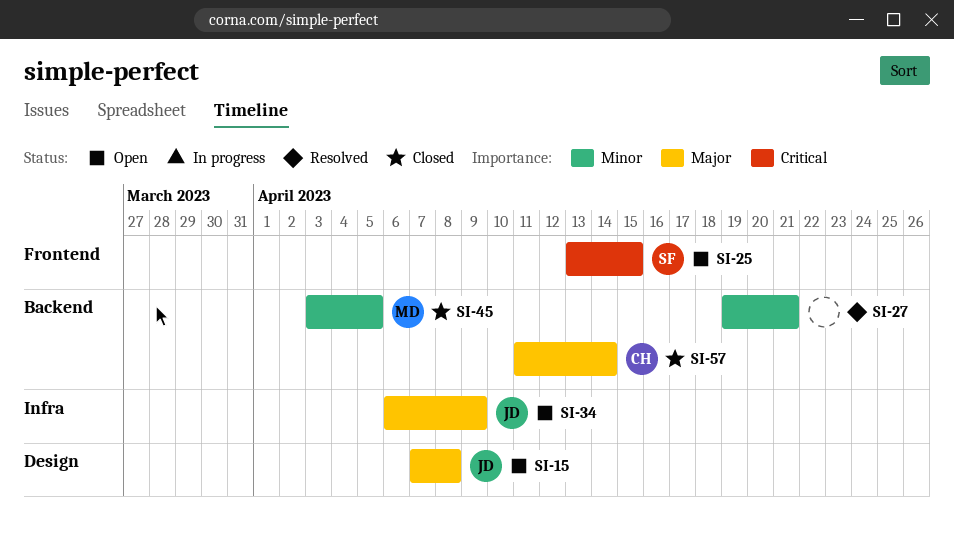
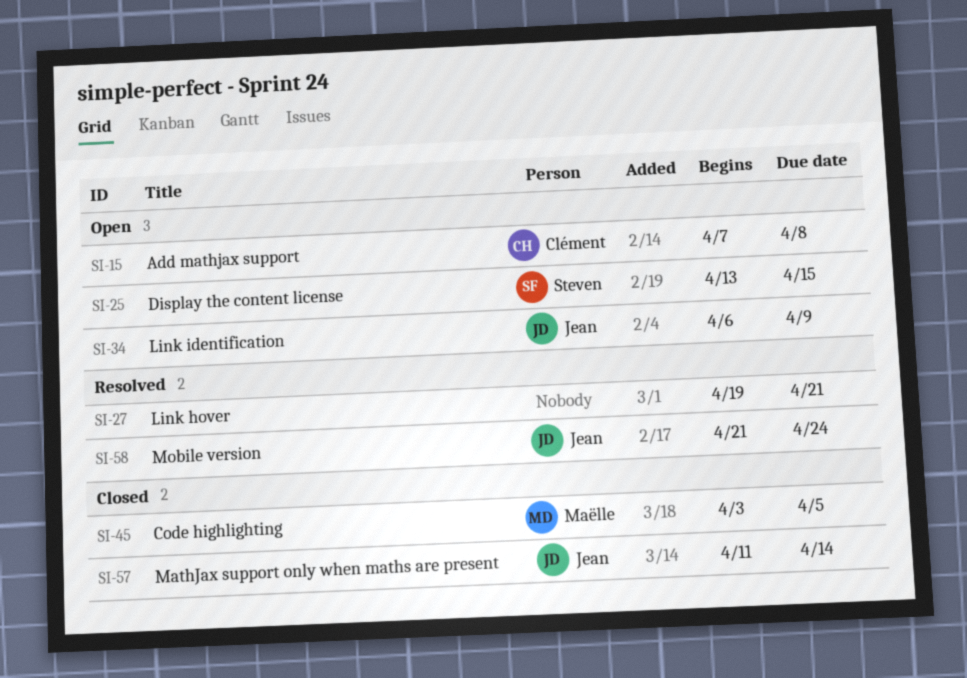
SI-15, owner: Jean -> Clément
SI-57, owner: Clément -> Jean
SI-58: none -> present

